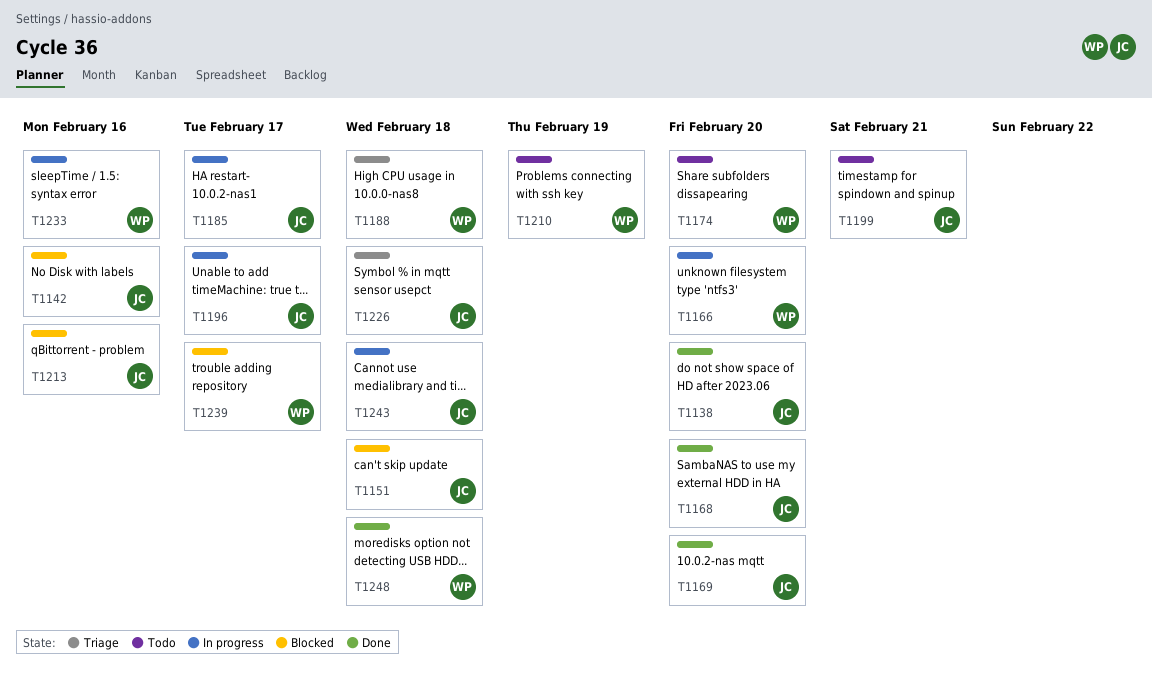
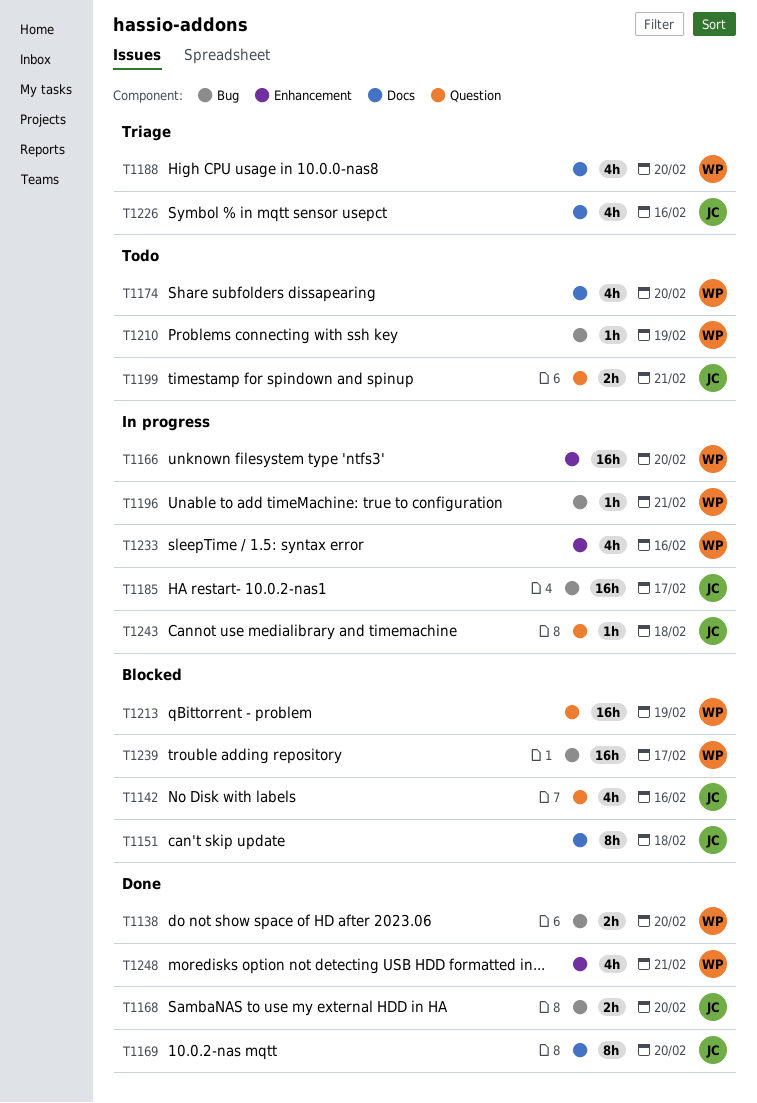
T1138, owner: JC -> WP
T1188, due: Feb 18 -> Feb 20
T1196, owner: JC -> WP
T1196, due: Feb 17 -> Feb 21
T1213, owner: JC -> WP
T1213, due: Feb 16 -> Feb 19
T1226, due: Feb 18 -> Feb 16
T1248, due: Feb 18 -> Feb 21

